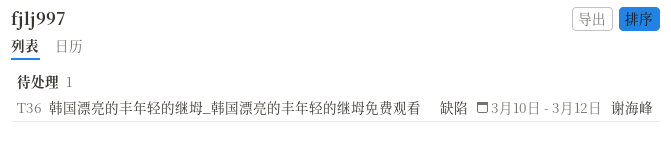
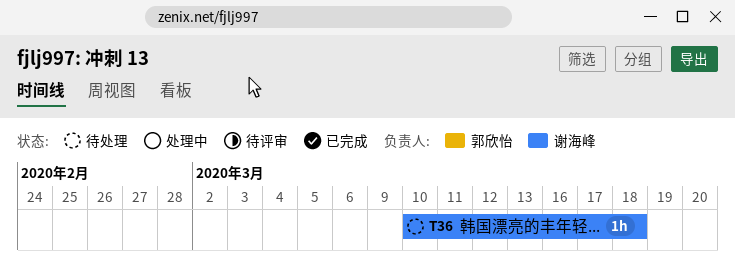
T36, due: Mar 12 -> Mar 18

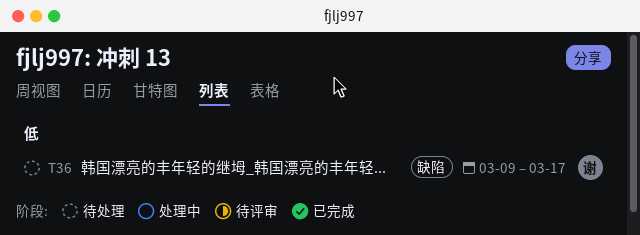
T36, start: Mar 10 -> Mar 9
T36, due: Mar 18 -> Mar 17

